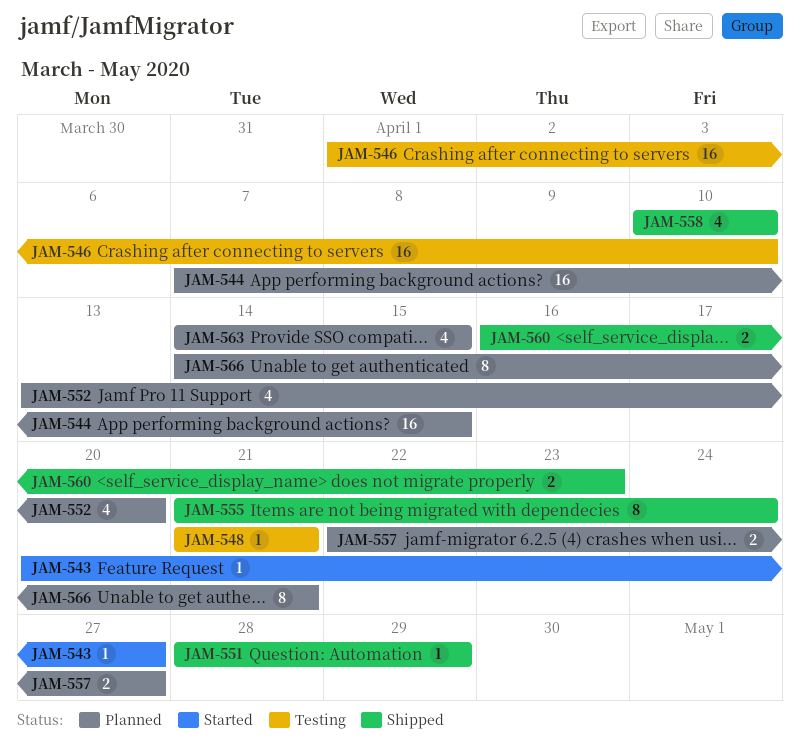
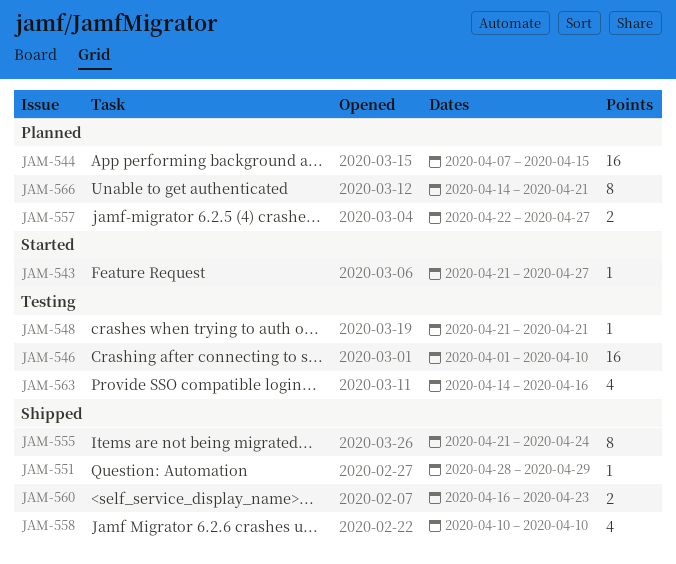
JAM-543, start: Apr 20 -> Apr 21
JAM-552: present -> none
JAM-563, status: Planned -> Testing
JAM-563, due: Apr 15 -> Apr 16

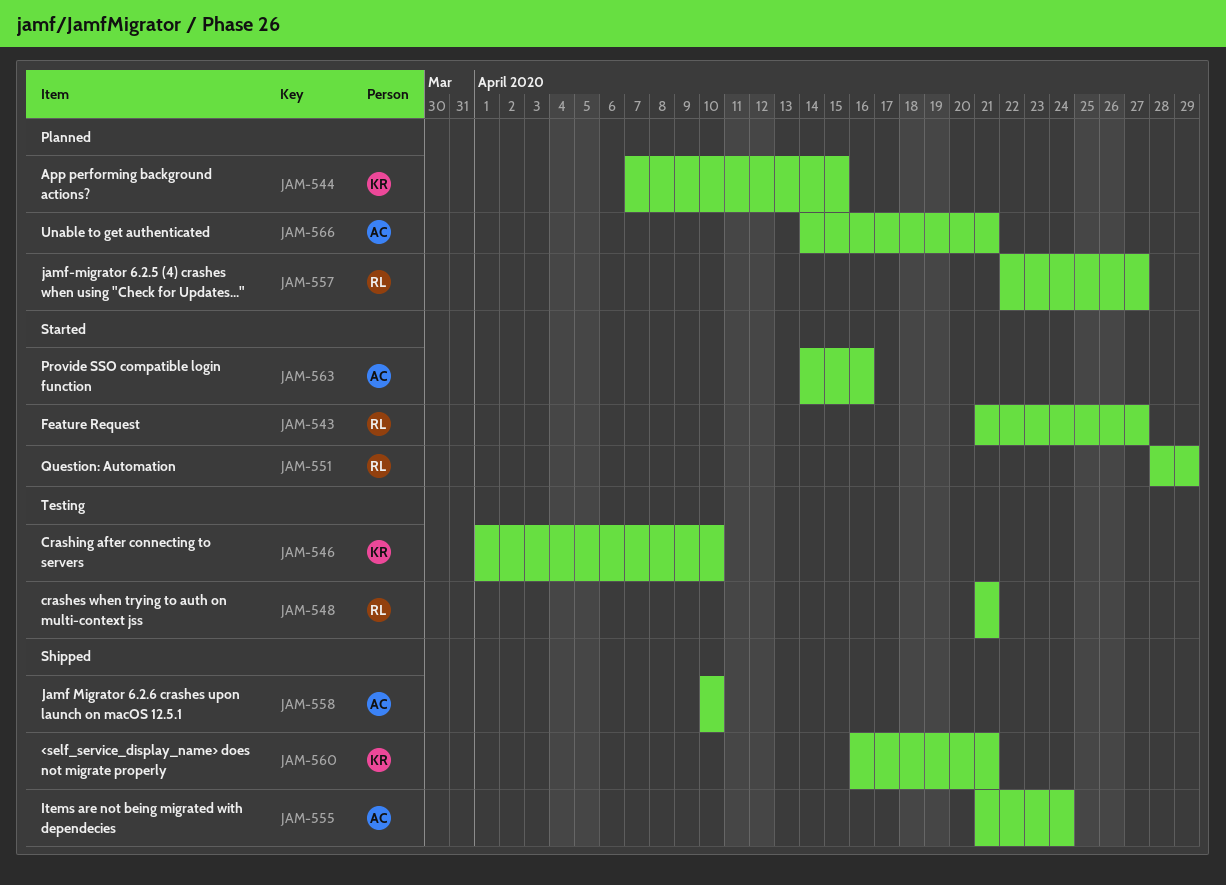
JAM-551, status: Shipped -> Started
JAM-560, due: Apr 23 -> Apr 21
JAM-563, status: Testing -> Started

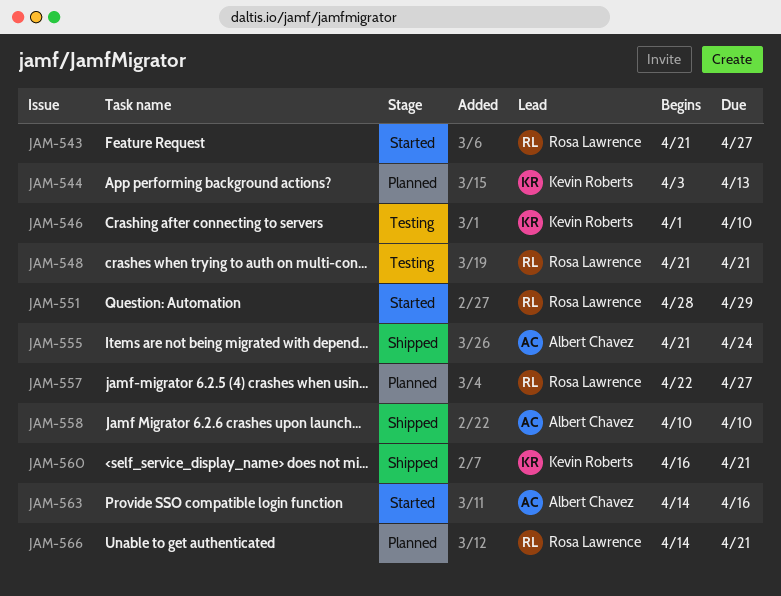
JAM-544, start: Apr 7 -> Apr 3
JAM-544, due: Apr 15 -> Apr 13
JAM-566, owner: Albert Chavez -> Rosa Lawrence

